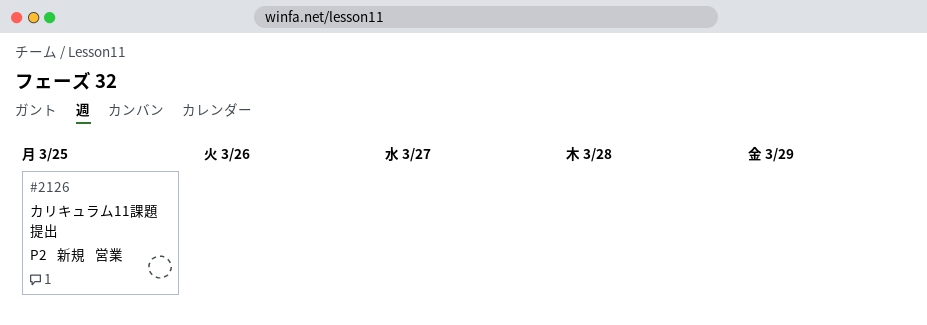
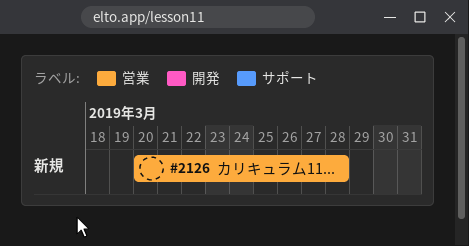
#2126, due: Mar 25 -> Mar 28

